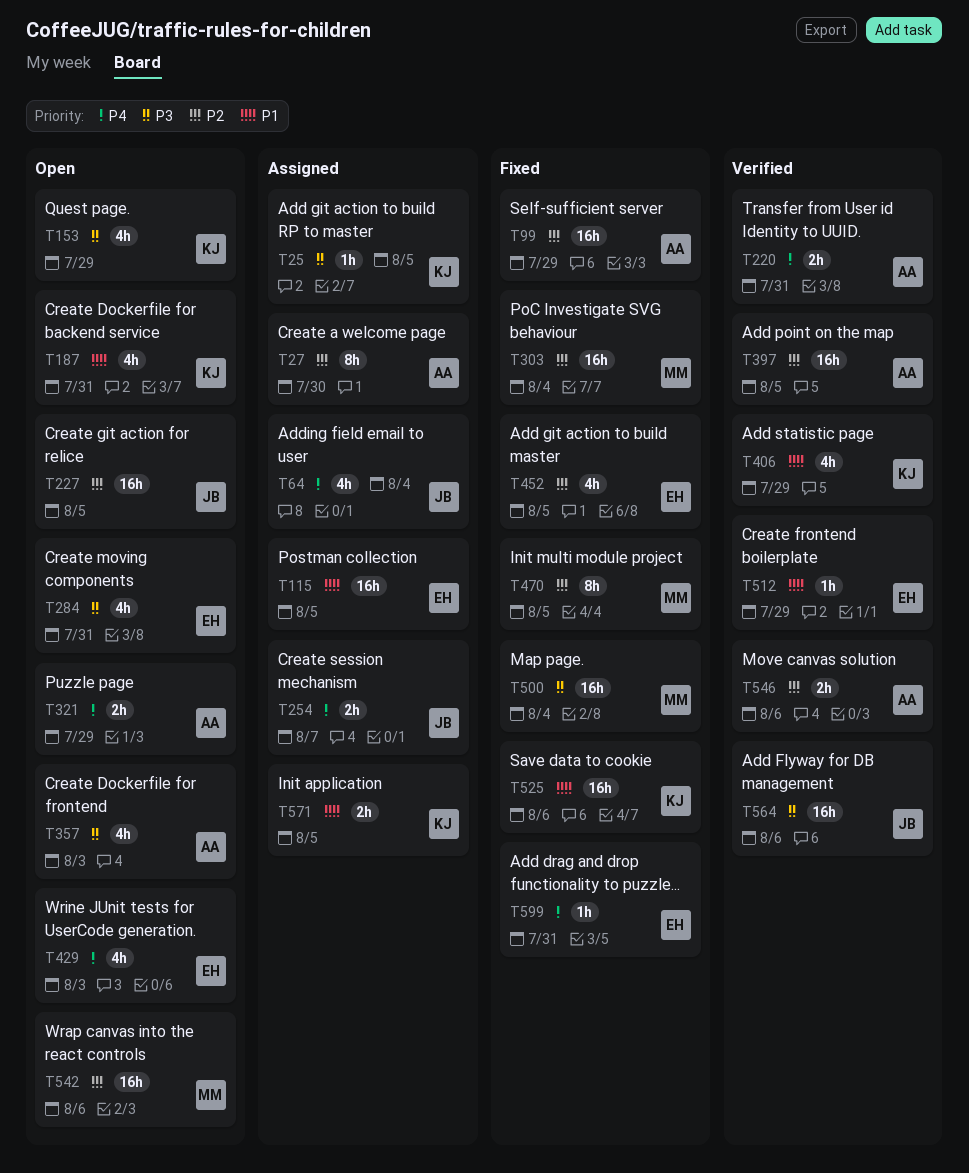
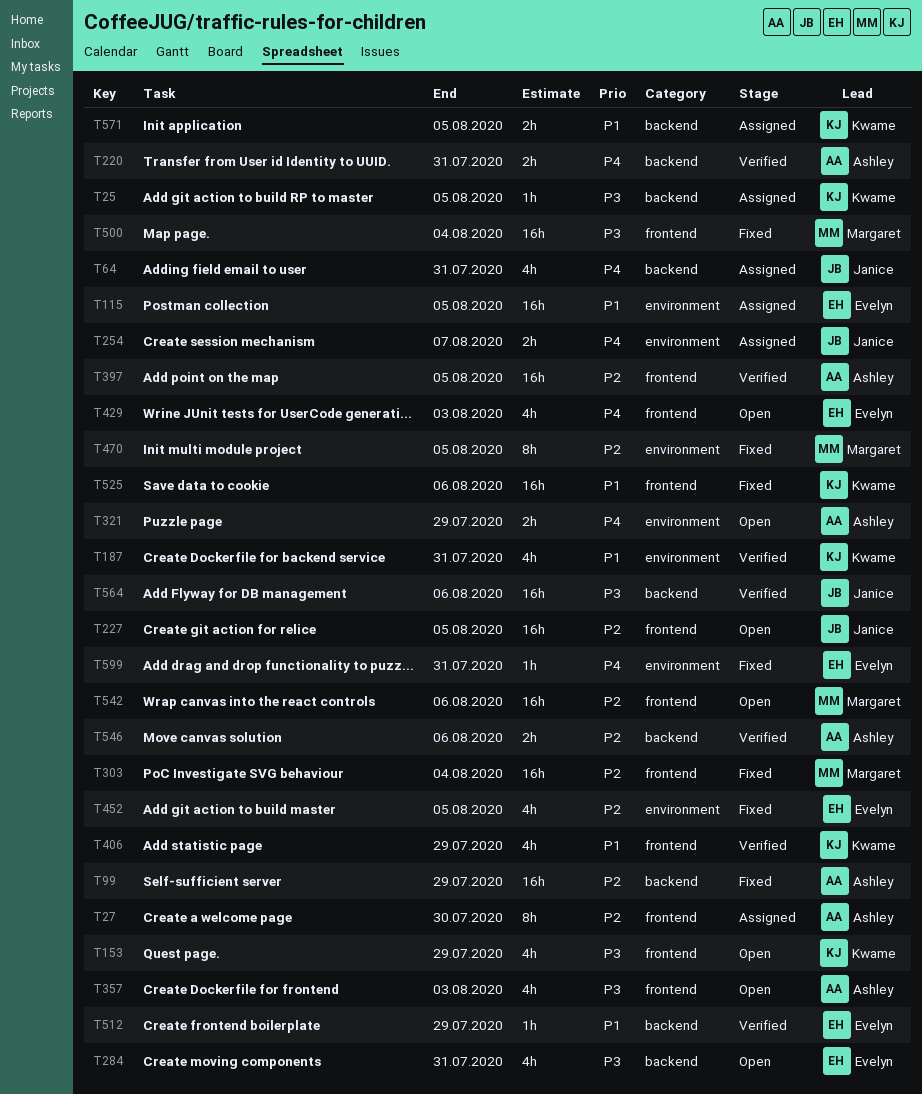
T64, due: Aug 4 -> Jul 31
T187, status: Open -> Verified

